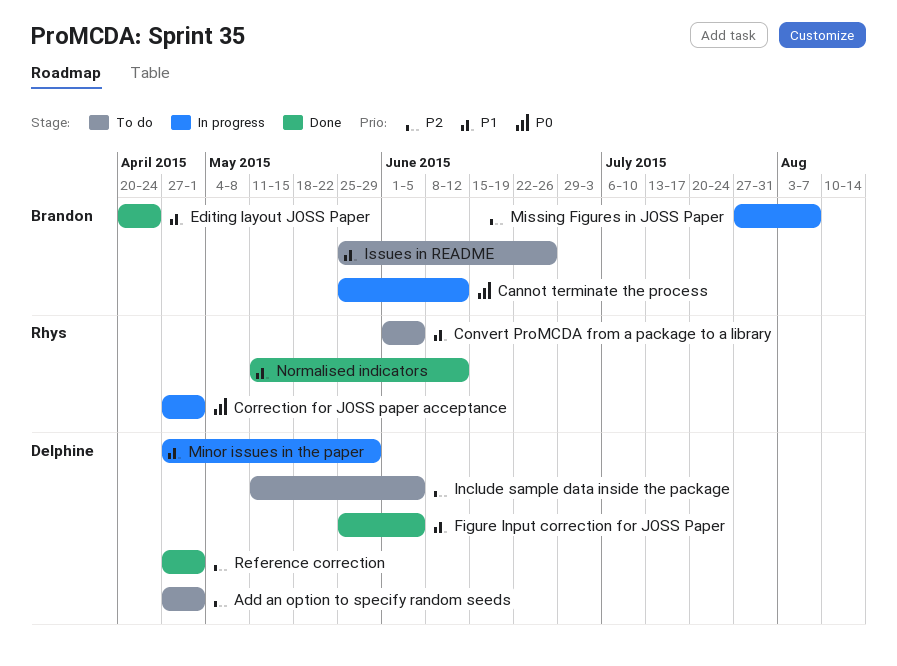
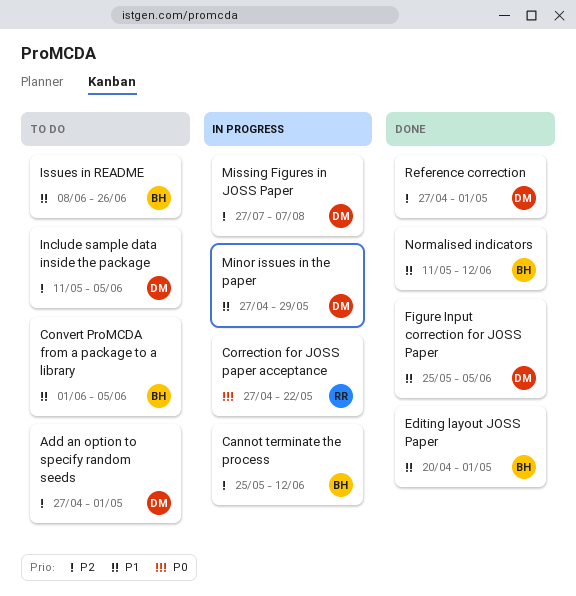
Cannot terminate the process, priority: P0 -> P2
Convert ProMCDA from a package to a library, owner: Rhys -> Brandon
Correction for JOSS paper acceptance, due: May 1 -> May 22
Editing layout JOSS Paper, due: Apr 24 -> May 1
Issues in README, start: May 25 -> Jun 8
Missing Figures in JOSS Paper, owner: Brandon -> Delphine
Normalised indicators, owner: Rhys -> Brandon

